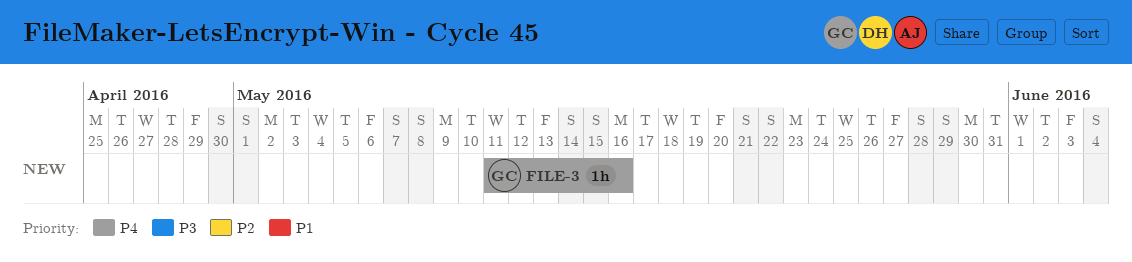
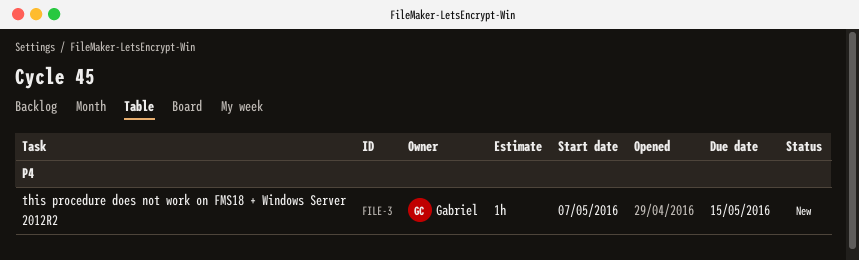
FILE-3, start: May 11 -> May 7
FILE-3, due: May 16 -> May 15

